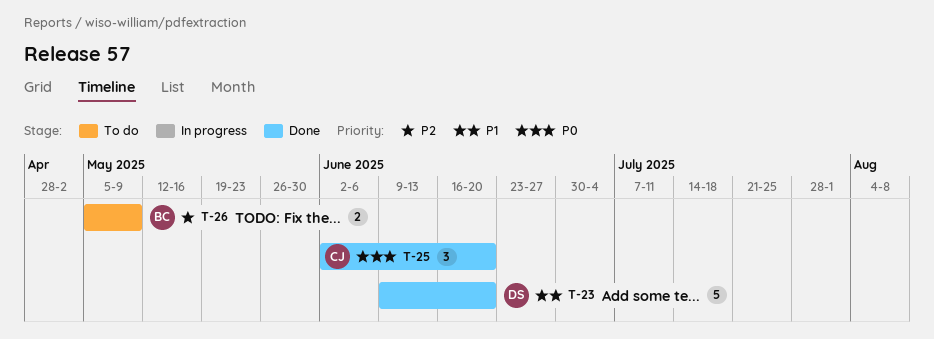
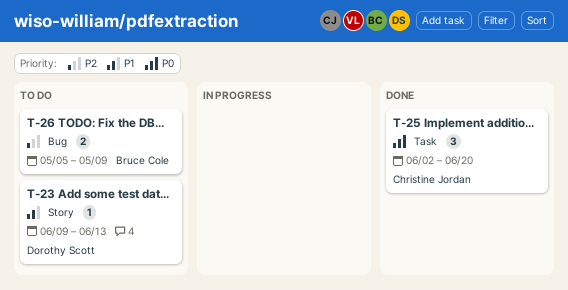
T-23, status: Done -> To do
T-23, estimate: 5 -> 1
T-23, due: Jun 20 -> Jun 13

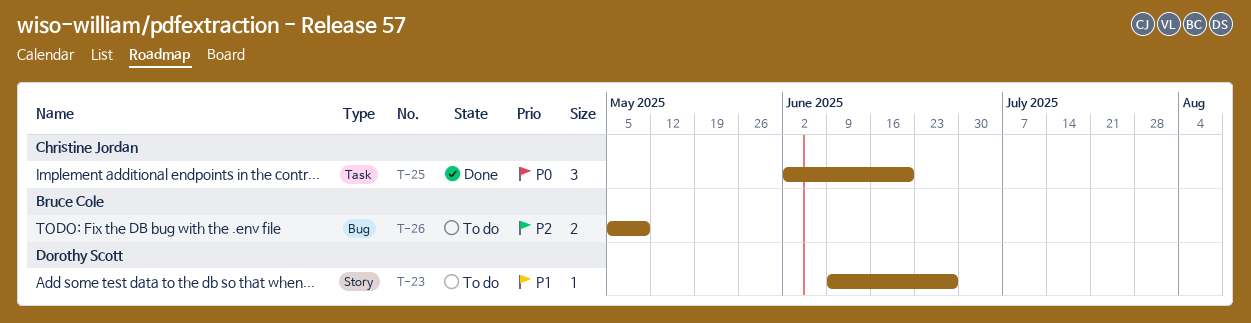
T-23, due: Jun 13 -> Jun 27

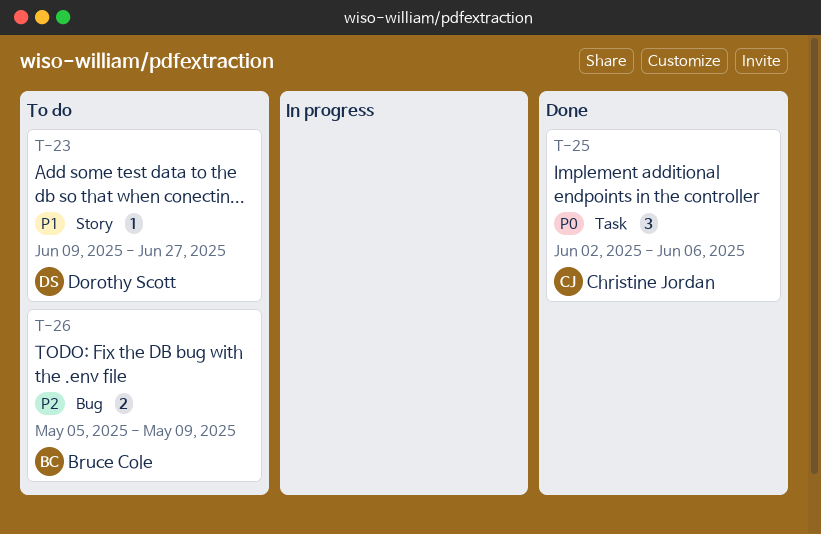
T-25, due: Jun 20 -> Jun 6

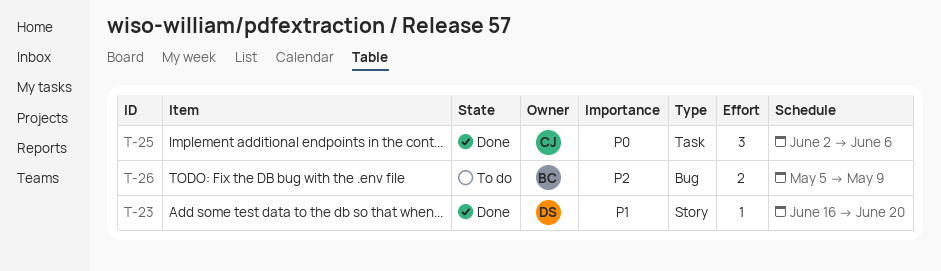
T-23, status: To do -> Done
T-23, start: Jun 9 -> Jun 16
T-23, due: Jun 27 -> Jun 20

